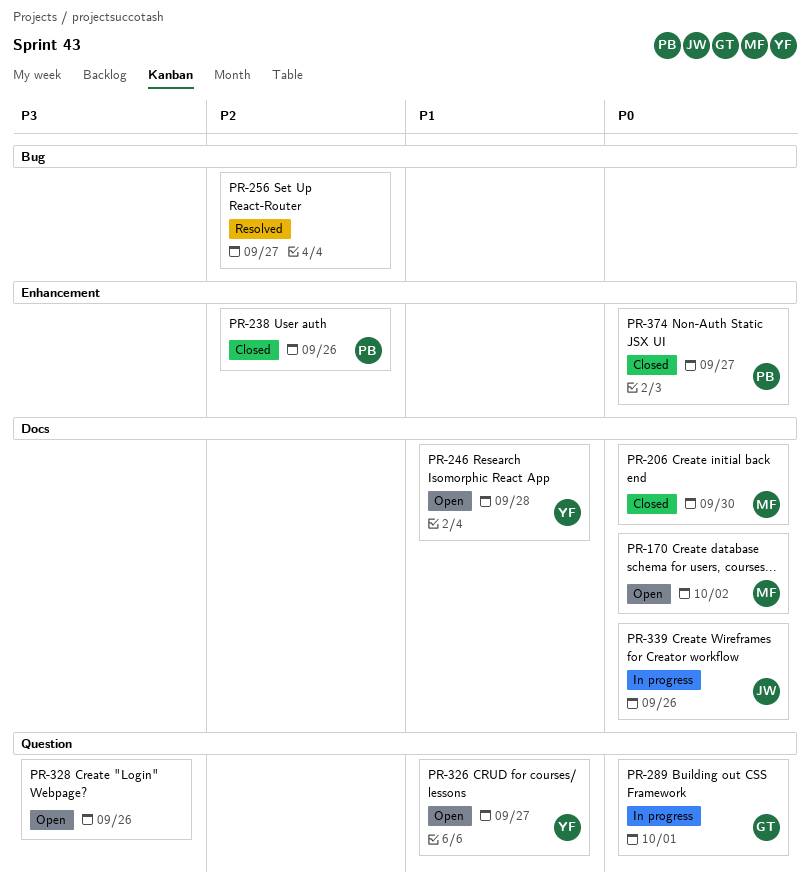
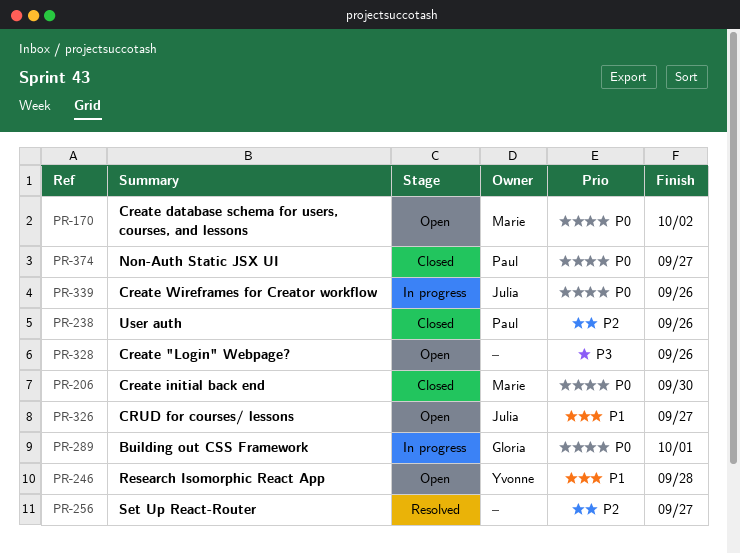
PR-326, owner: Yvonne -> Julia

